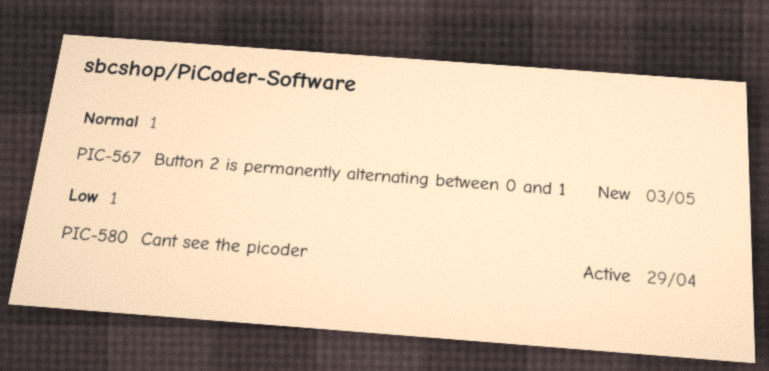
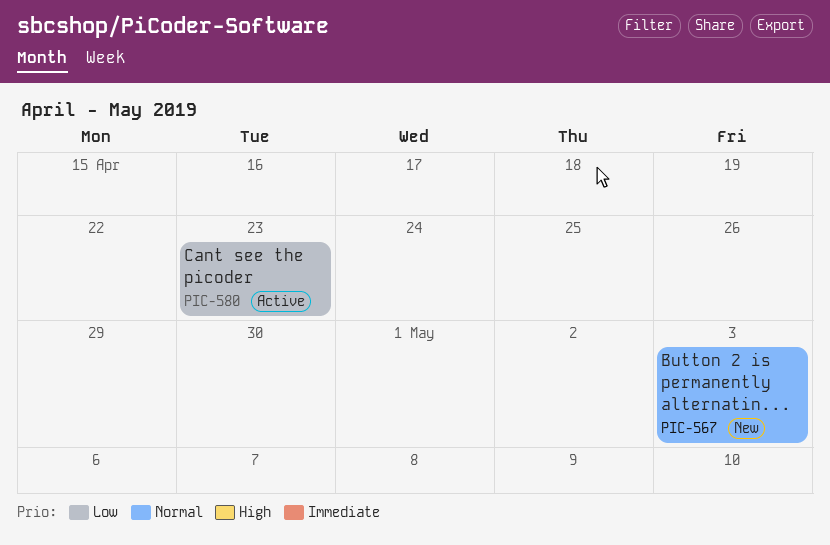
PIC-580, due: Apr 29 -> Apr 23

